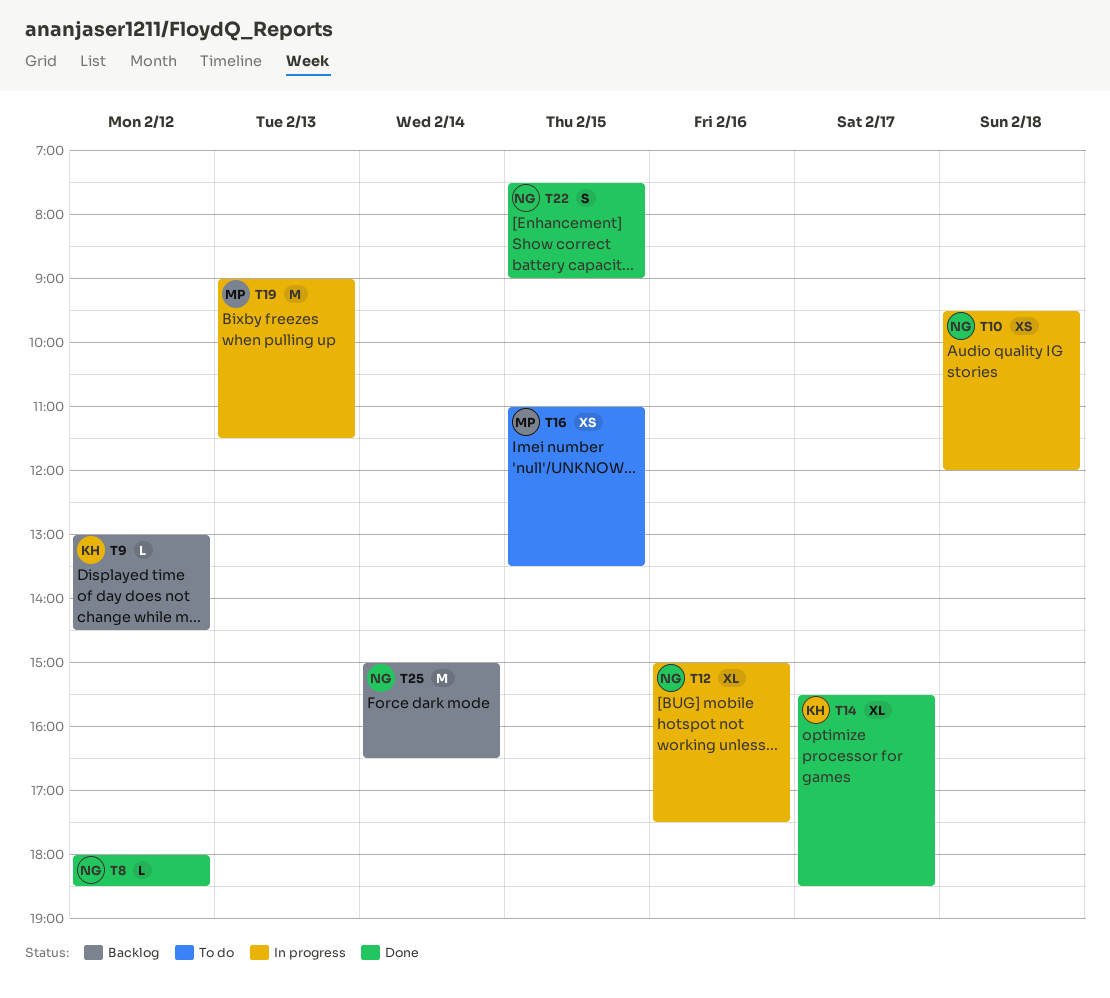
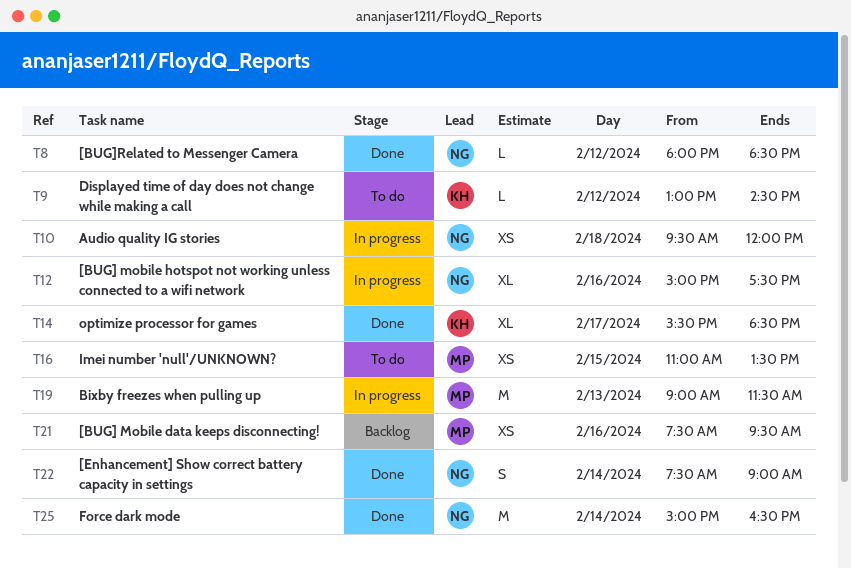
T9, status: Backlog -> To do
T21: none -> present
T22, day: Feb 15 -> Feb 14
T25, status: Backlog -> Done

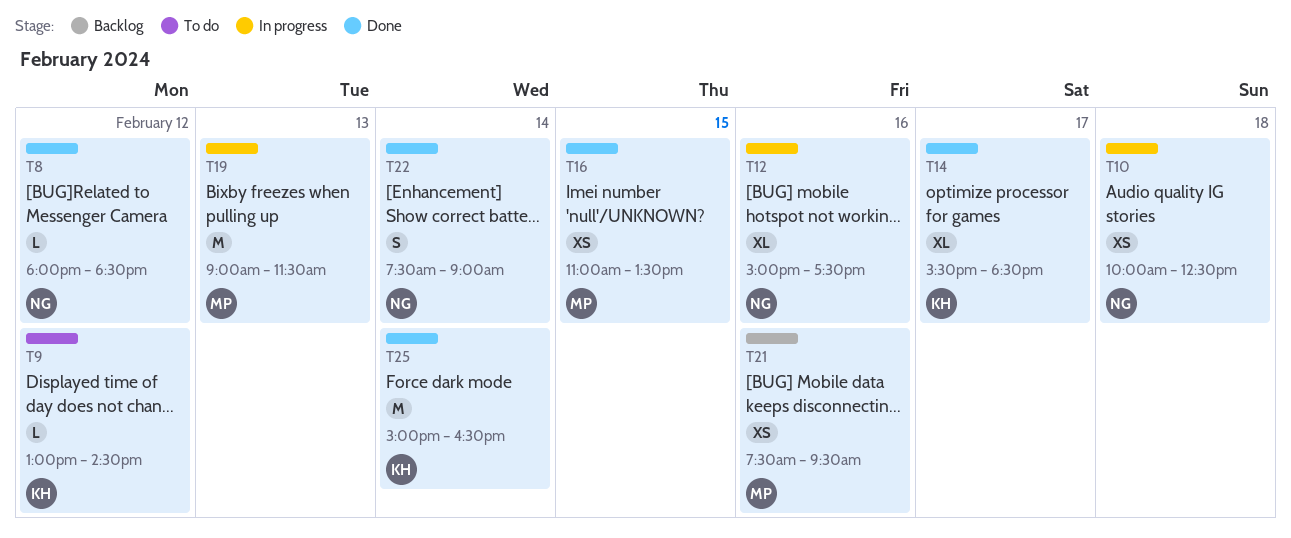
T10, begins: 09:30 -> 10:00
T10, ends: 12:00 -> 12:30
T16, status: To do -> Done
T25, owner: NG -> KH

